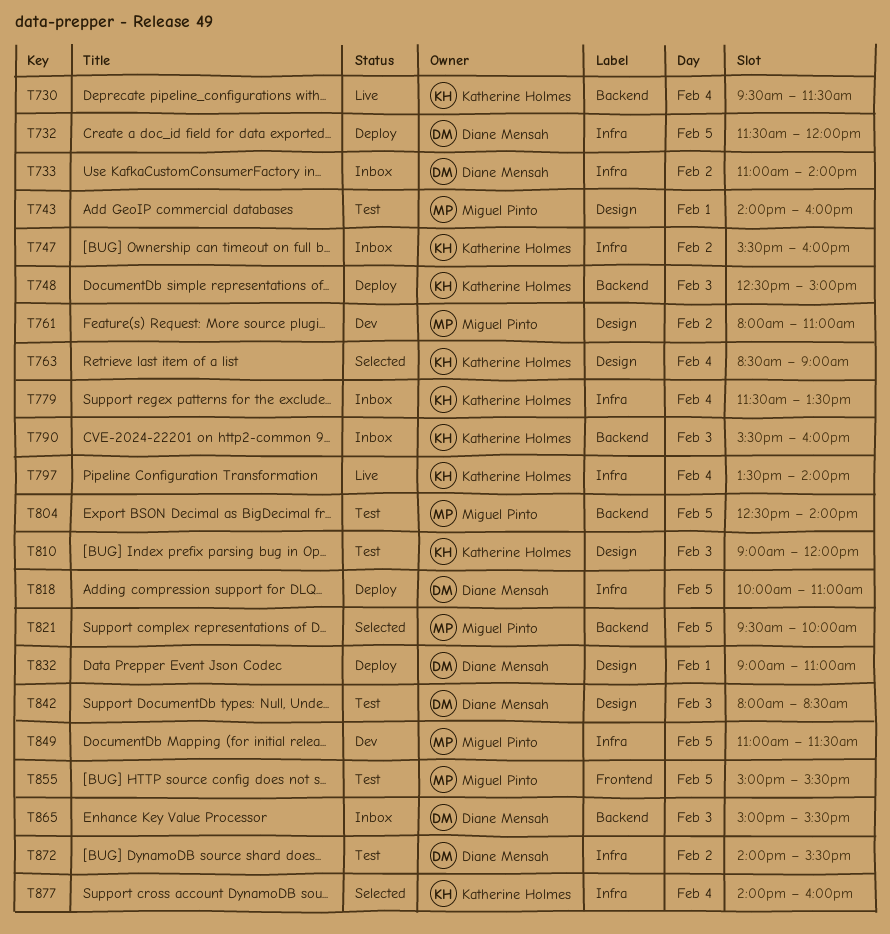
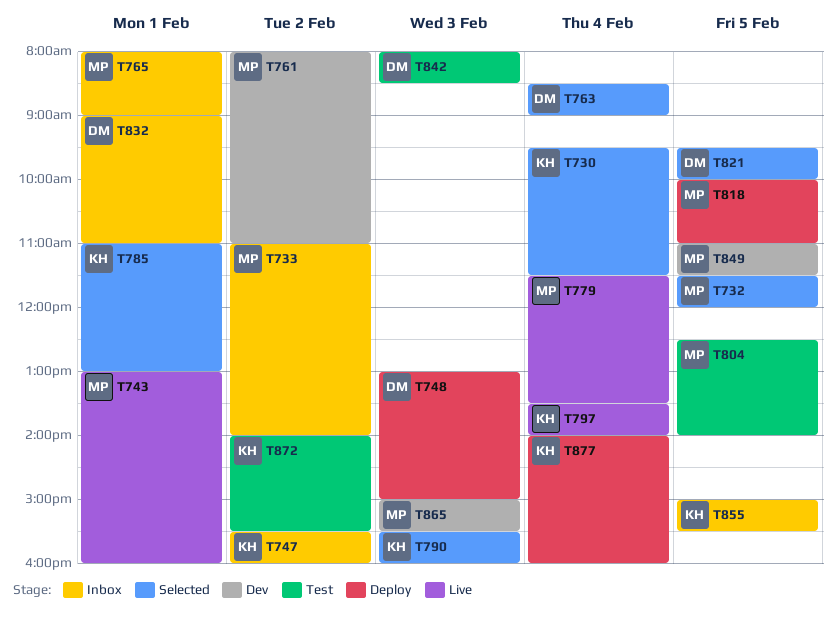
T730, status: Live -> Selected
T732, status: Deploy -> Selected
T732, owner: Diane Mensah -> Miguel Pinto
T733, owner: Diane Mensah -> Miguel Pinto
T743, status: Test -> Live
T743, begins: 14:00 -> 13:00
T748, owner: Katherine Holmes -> Diane Mensah
T748, begins: 12:30 -> 13:00
T763, owner: Katherine Holmes -> Diane Mensah
T765: none -> present
T779, status: Inbox -> Live
T779, owner: Katherine Holmes -> Miguel Pinto
T785: none -> present
T790, status: Inbox -> Selected
T810: present -> none
T818, owner: Diane Mensah -> Miguel Pinto
T821, owner: Miguel Pinto -> Diane Mensah
T832, status: Deploy -> Inbox
T855, status: Test -> Inbox
T855, owner: Miguel Pinto -> Katherine Holmes
T865, status: Inbox -> Dev
T865, owner: Diane Mensah -> Miguel Pinto
T872, owner: Diane Mensah -> Katherine Holmes
T877, status: Selected -> Deploy

